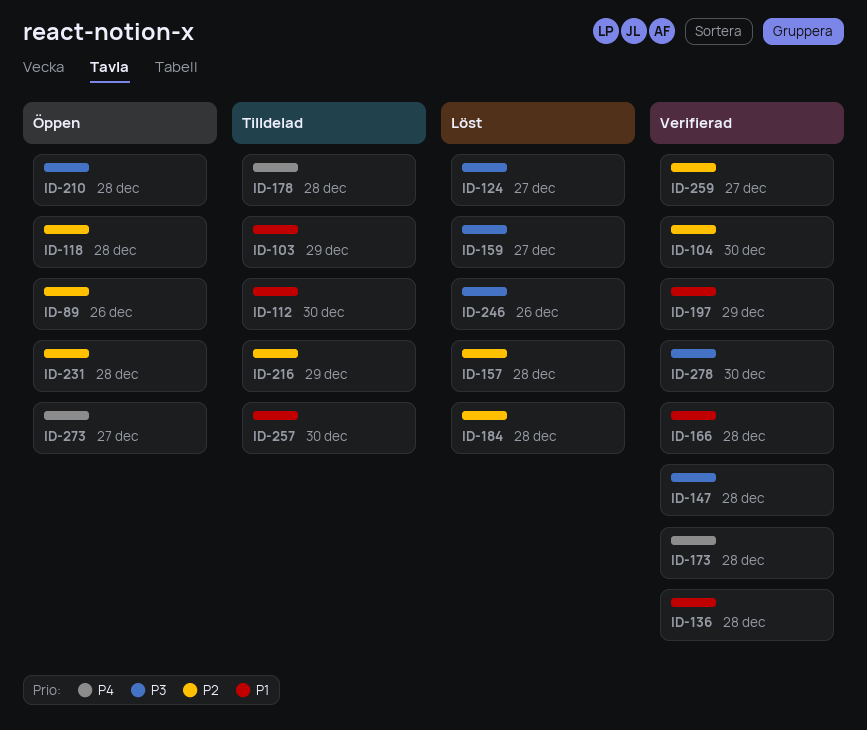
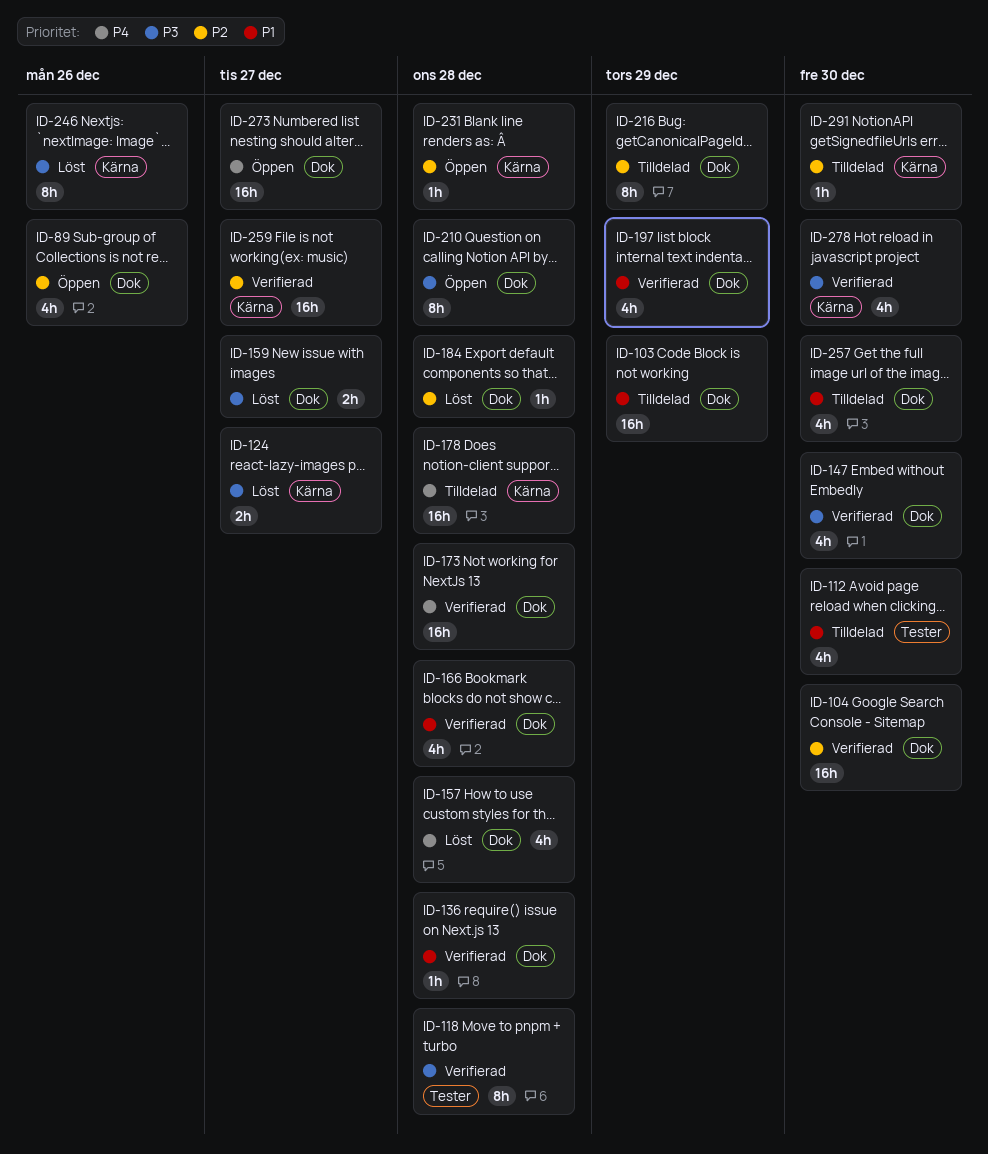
ID-118, status: Öppen -> Verifierad
ID-118, priority: P2 -> P3
ID-147, due: Dec 28 -> Dec 30
ID-157, priority: P2 -> P4
ID-291: none -> present

